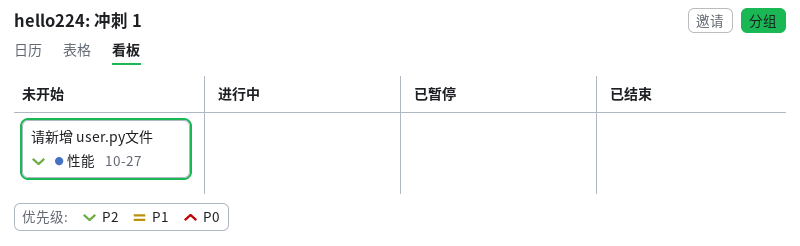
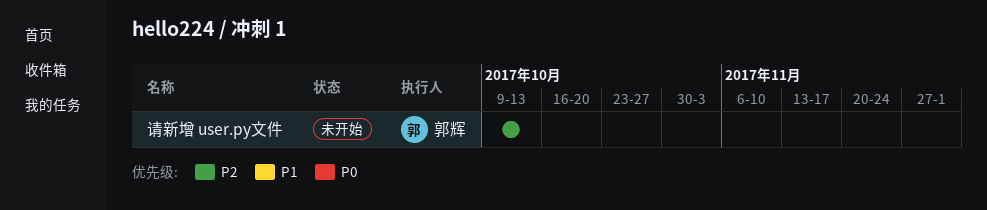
请新增 user.py文件, due: Oct 27 -> Oct 13

